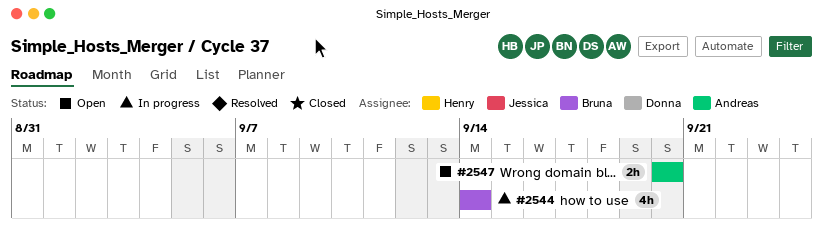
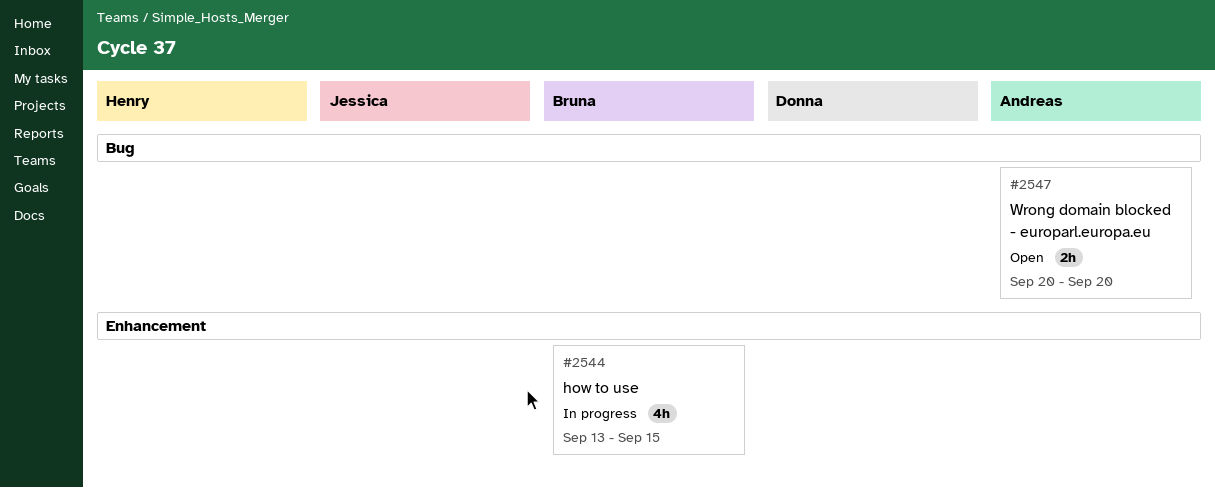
#2544, start: Sep 14 -> Sep 13
#2544, due: Sep 14 -> Sep 15

